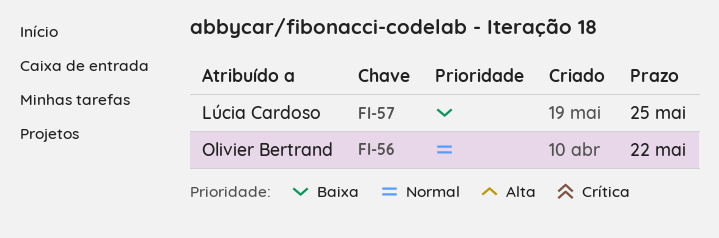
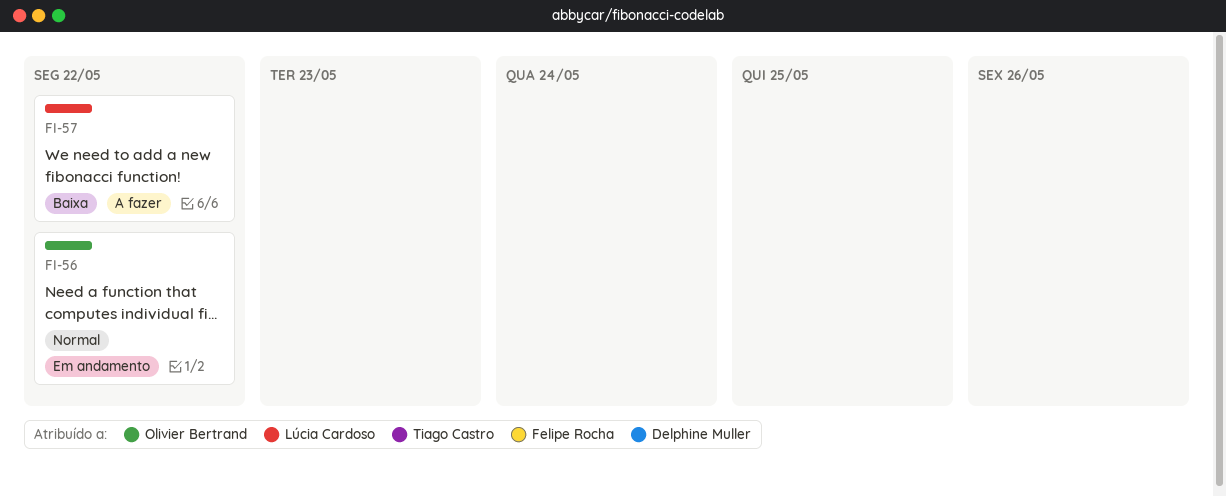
FI-57, due: May 25 -> May 22

